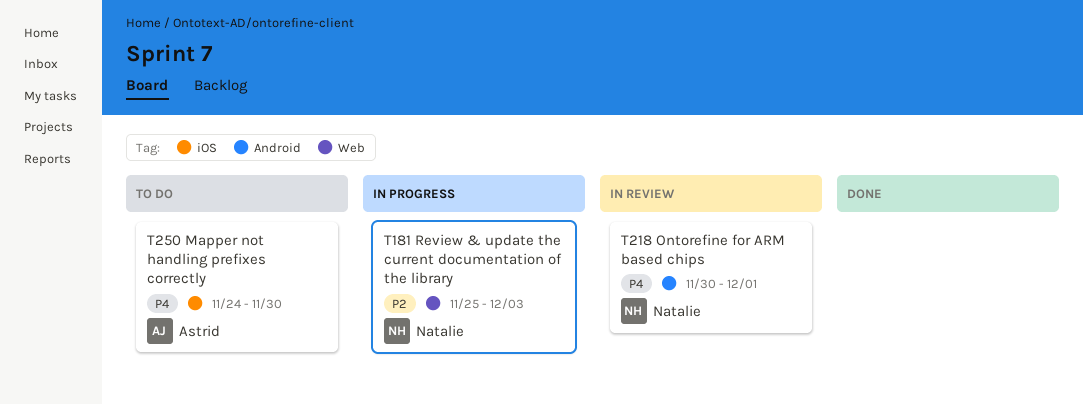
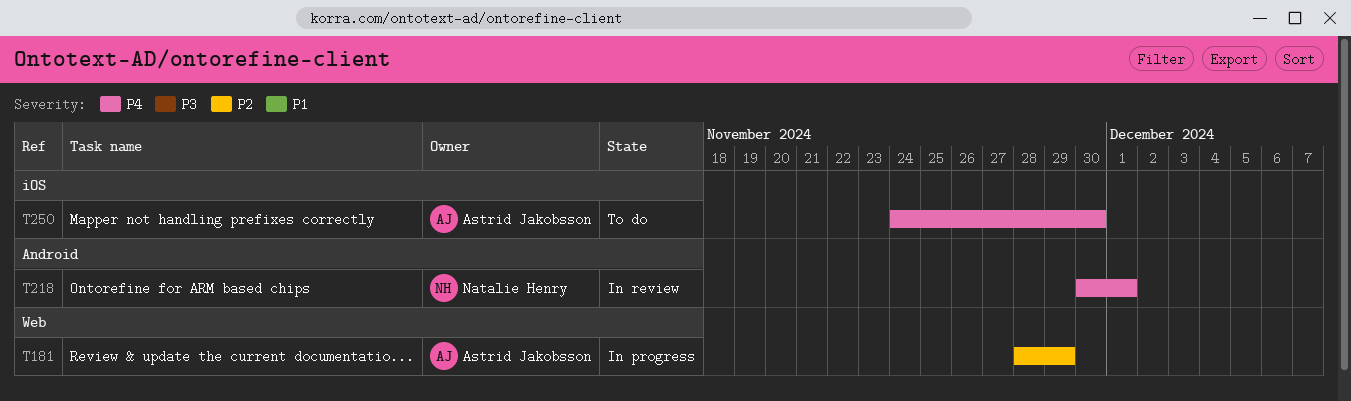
T181, owner: Natalie Henry -> Astrid Jakobsson
T181, start: Nov 25 -> Nov 28
T181, due: Dec 3 -> Nov 29

